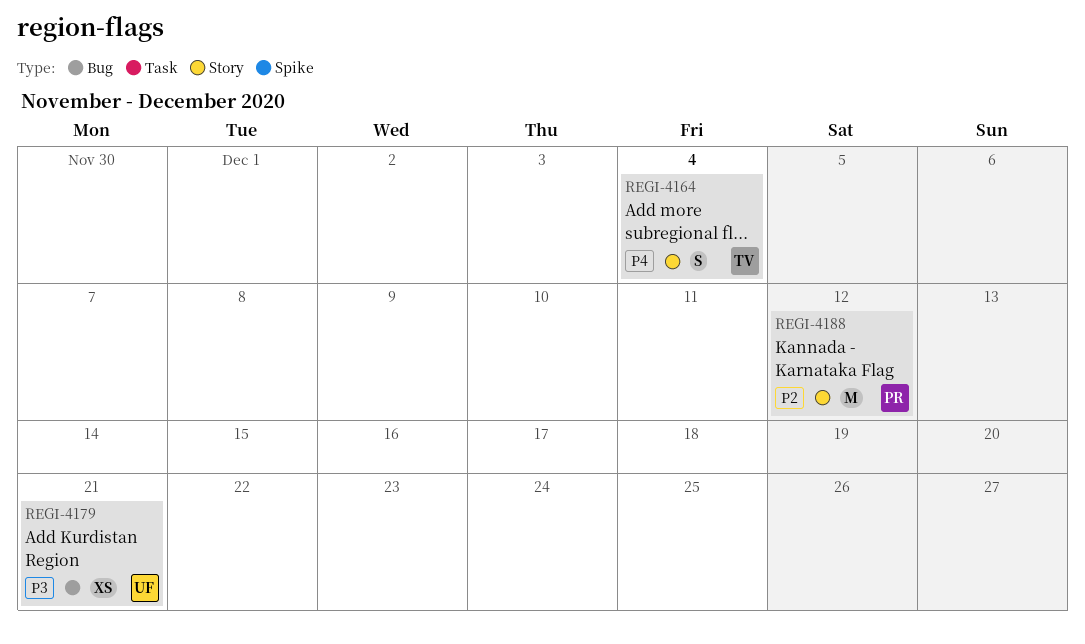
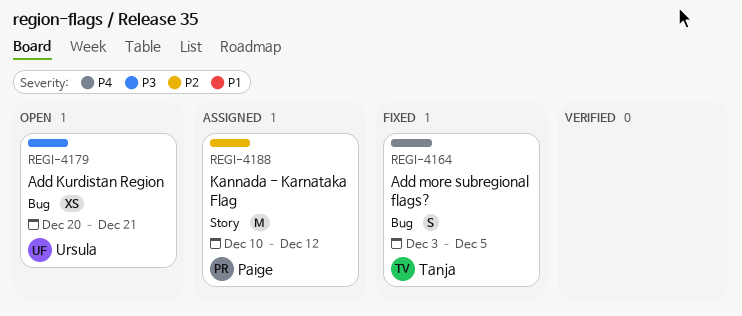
REGI-4164, label: Story -> Bug
REGI-4164, due: Dec 4 -> Dec 5

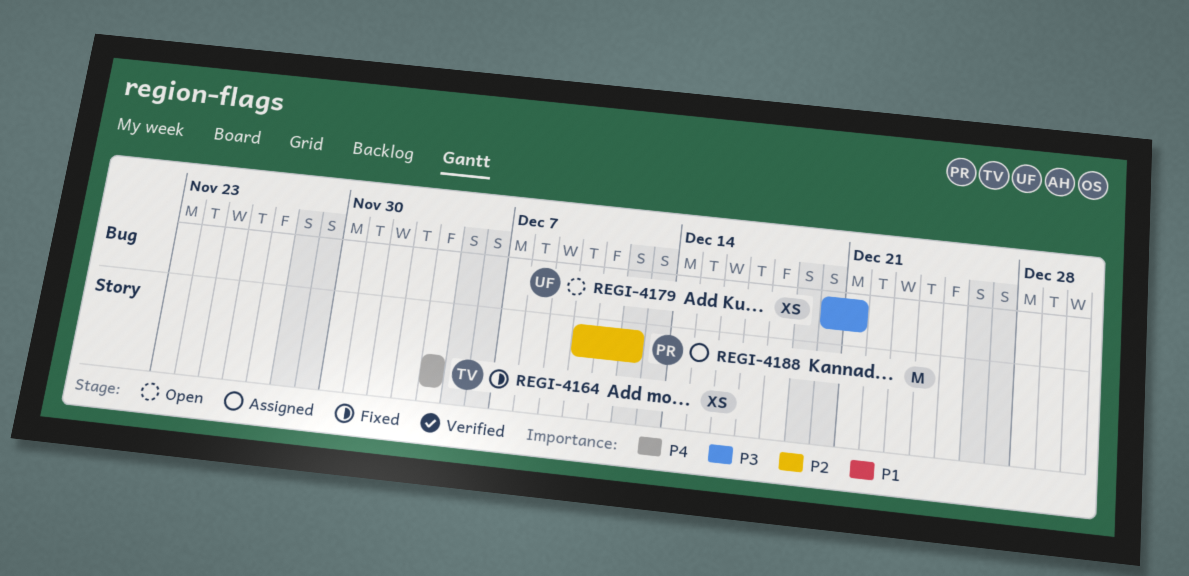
REGI-4164, label: Bug -> Story
REGI-4164, estimate: S -> XS
REGI-4164, start: Dec 3 -> Dec 4
REGI-4164, due: Dec 5 -> Dec 4

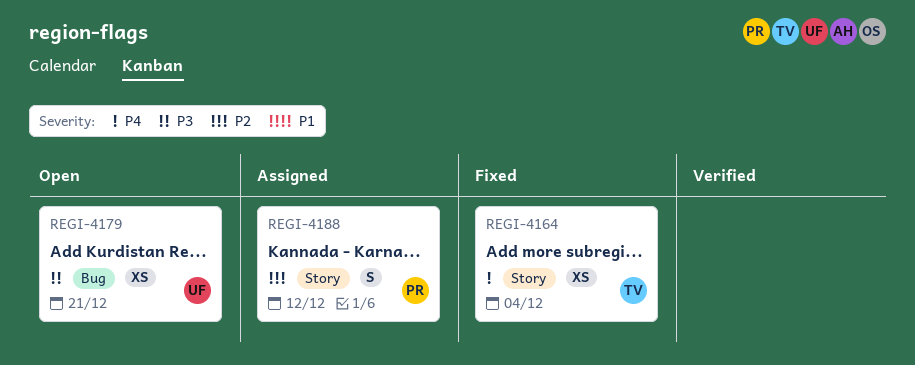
REGI-4188, estimate: M -> S

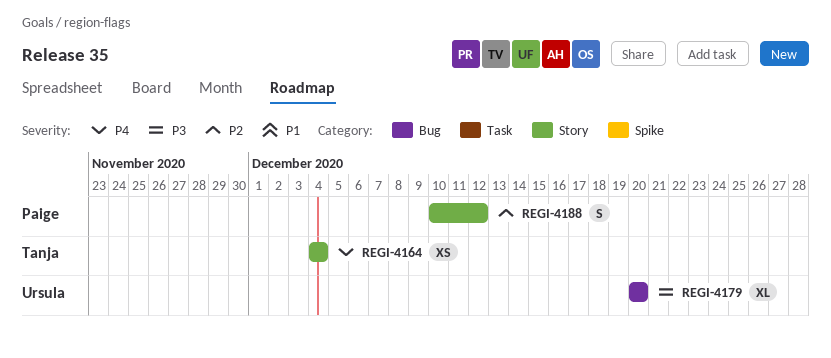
REGI-4179, estimate: XS -> XL
REGI-4179, due: Dec 21 -> Dec 20

